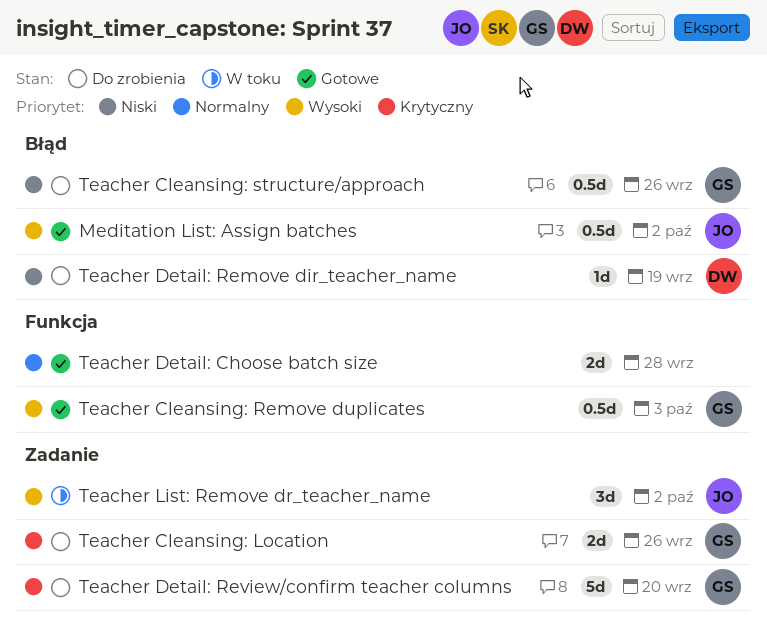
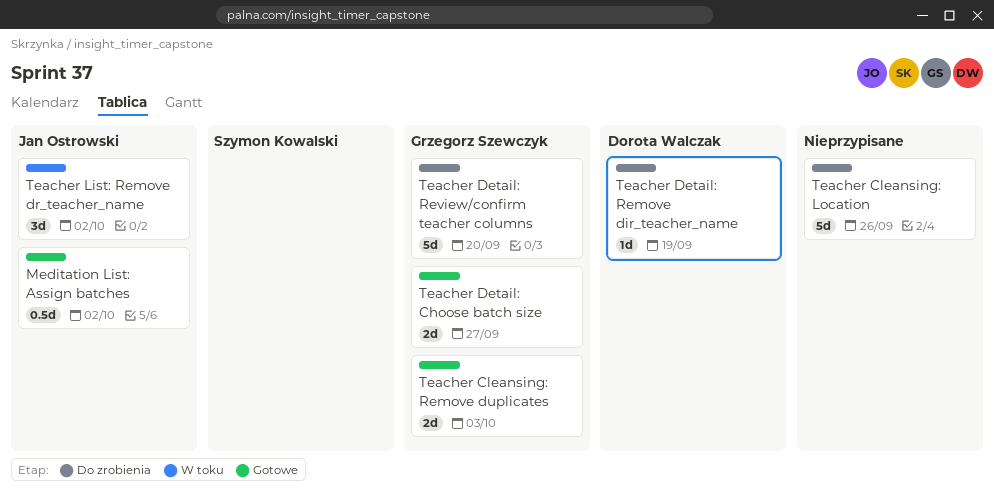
Teacher Cleansing: Location, owner: Grzegorz Szewczyk -> none
Teacher Cleansing: Location, estimate: 2d -> 5d
Teacher Cleansing: Remove duplicates, estimate: 0.5d -> 2d
Teacher Cleansing: structure/approach: present -> none
Teacher Detail: Choose batch size, owner: none -> Grzegorz Szewczyk
Teacher Detail: Choose batch size, due: Sep 28 -> Sep 27

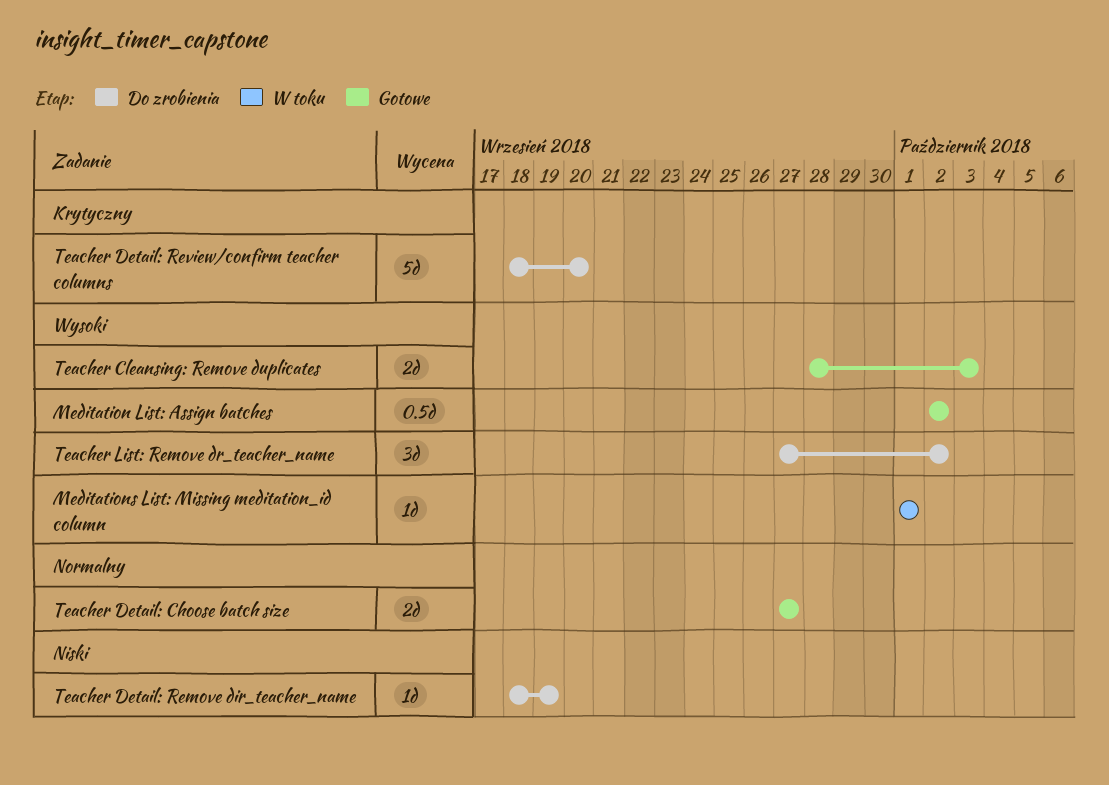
Meditations List: Missing meditation_id column: none -> present
Teacher Cleansing: Location: present -> none
Teacher List: Remove dr_teacher_name, status: W toku -> Do zrobienia

